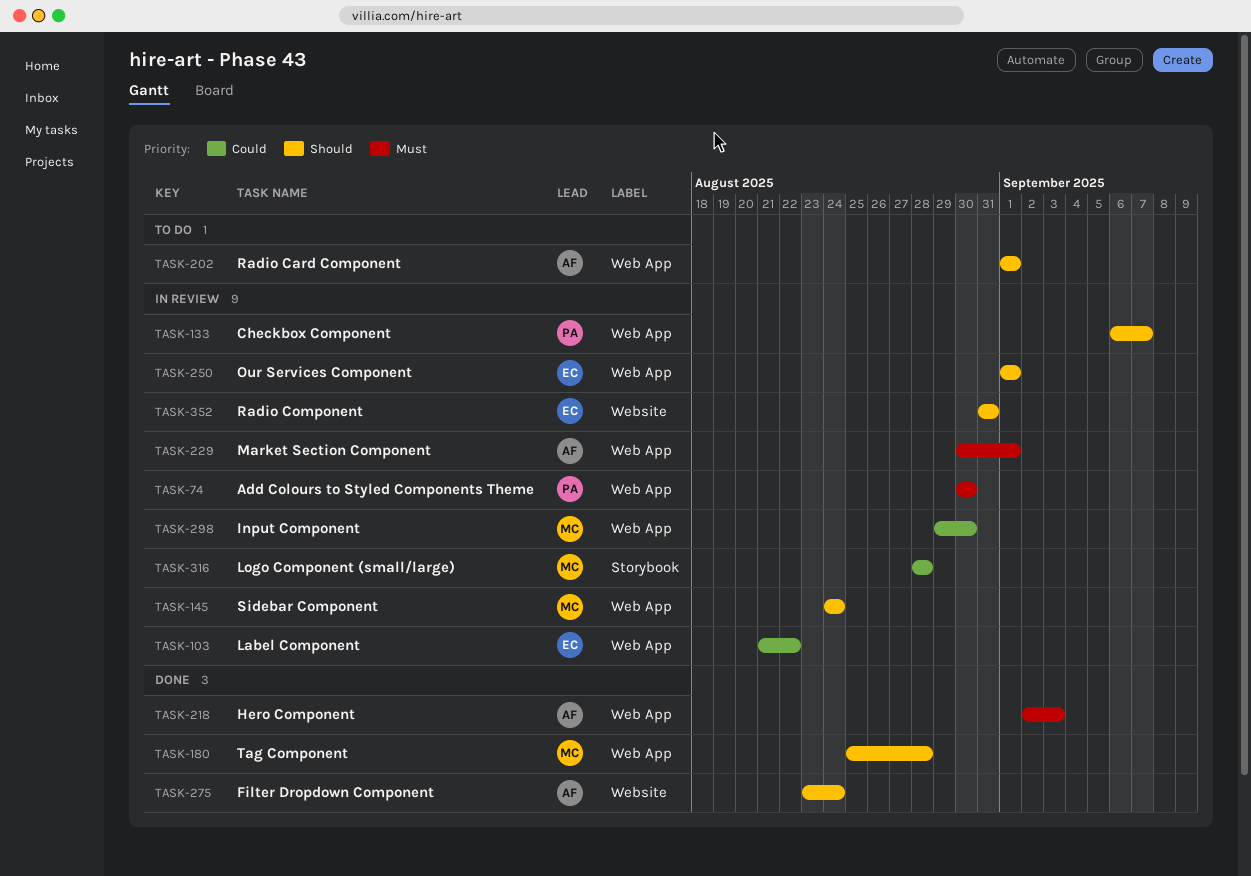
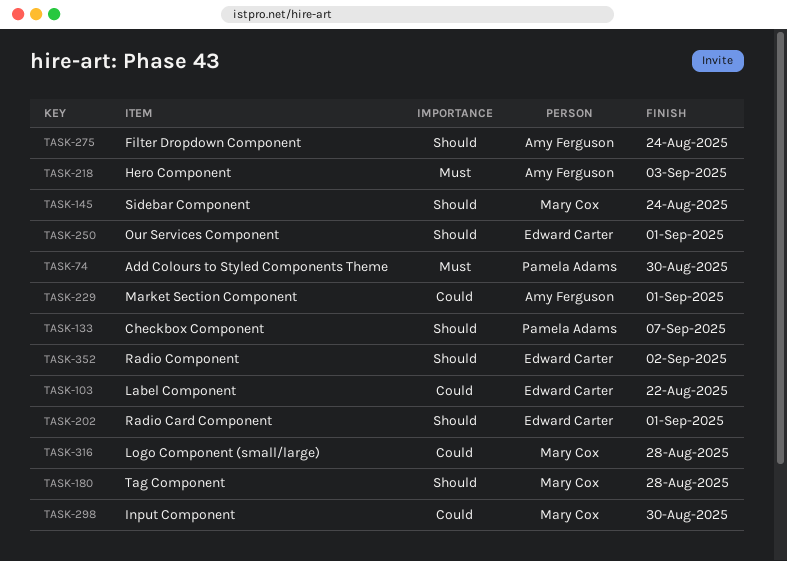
TASK-202, owner: Amy Ferguson -> Edward Carter
TASK-229, priority: Must -> Could
TASK-352, due: Aug 31 -> Sep 2

